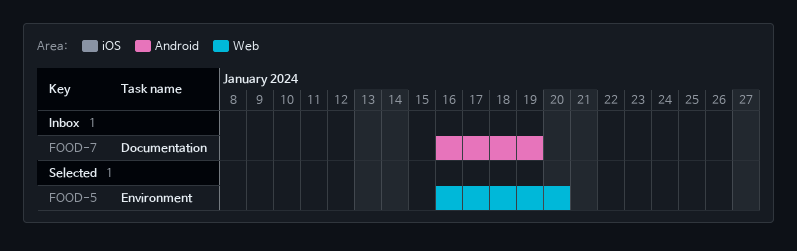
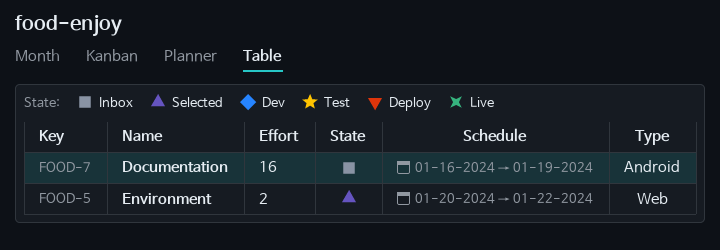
FOOD-5, start: Jan 16 -> Jan 20
FOOD-5, due: Jan 20 -> Jan 22

